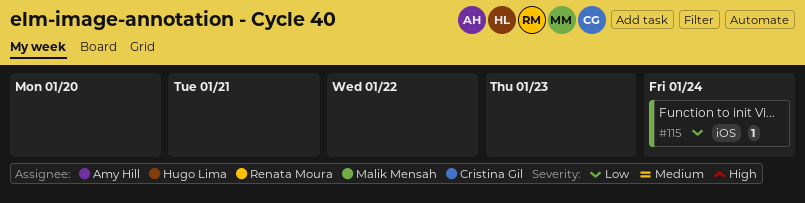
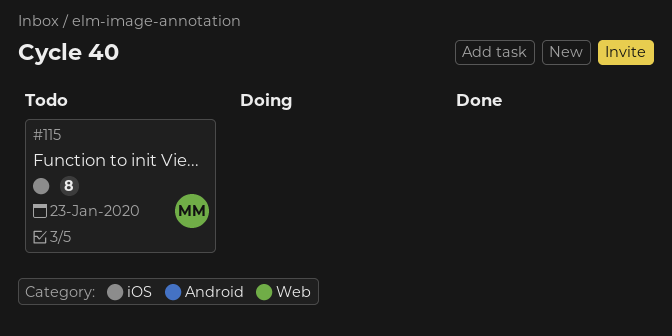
#115, estimate: 1 -> 8
#115, due: Jan 24 -> Jan 23

